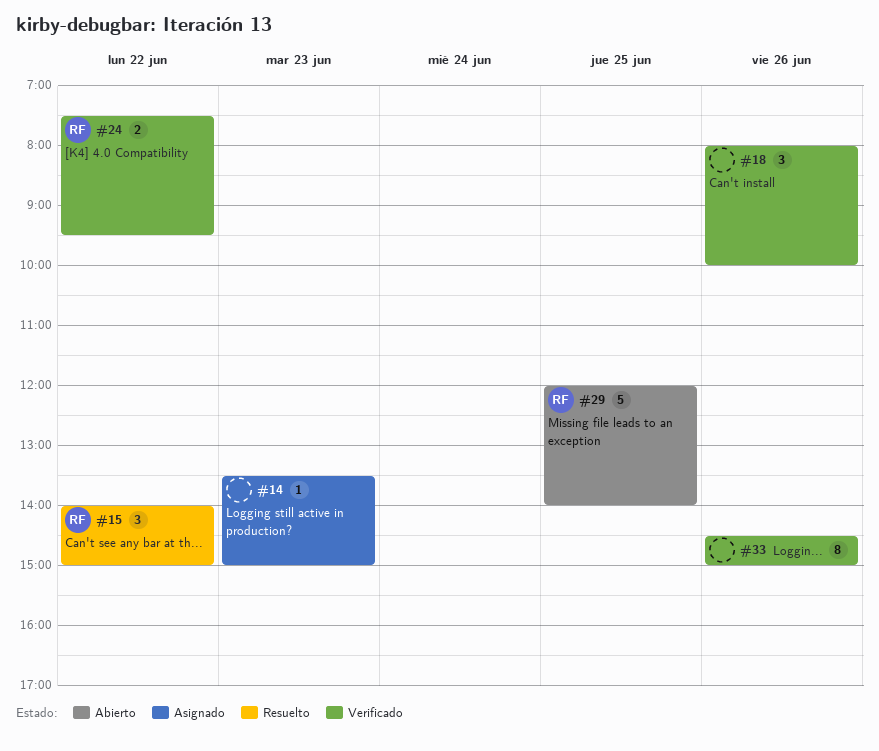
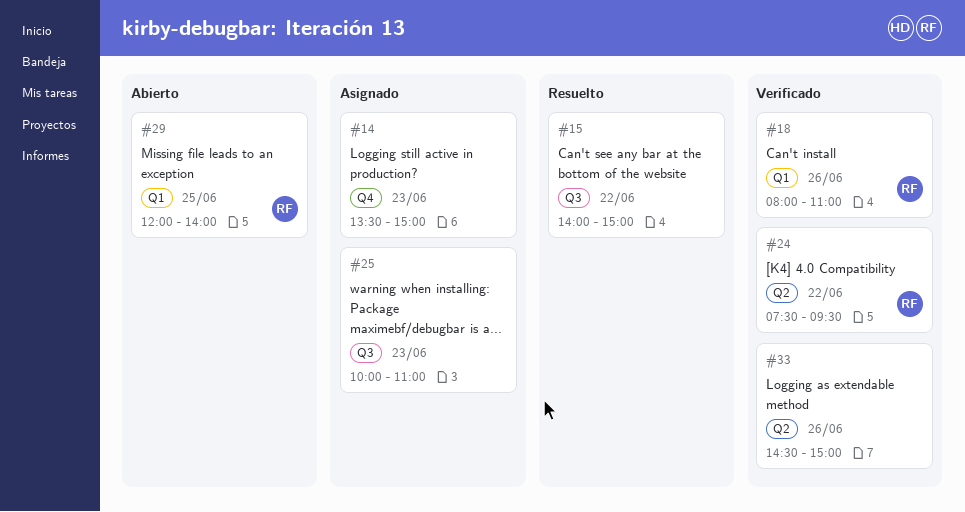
#15, owner: RF -> none
#18, owner: none -> RF
#18, ends: 10:00 -> 11:00
#25: none -> present

